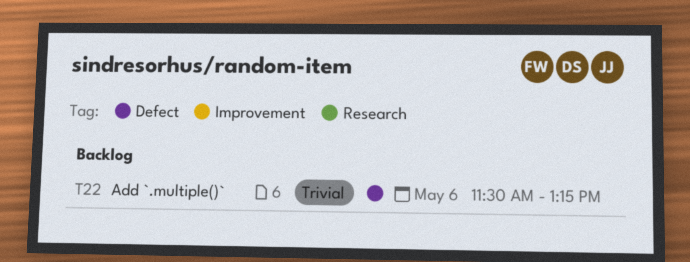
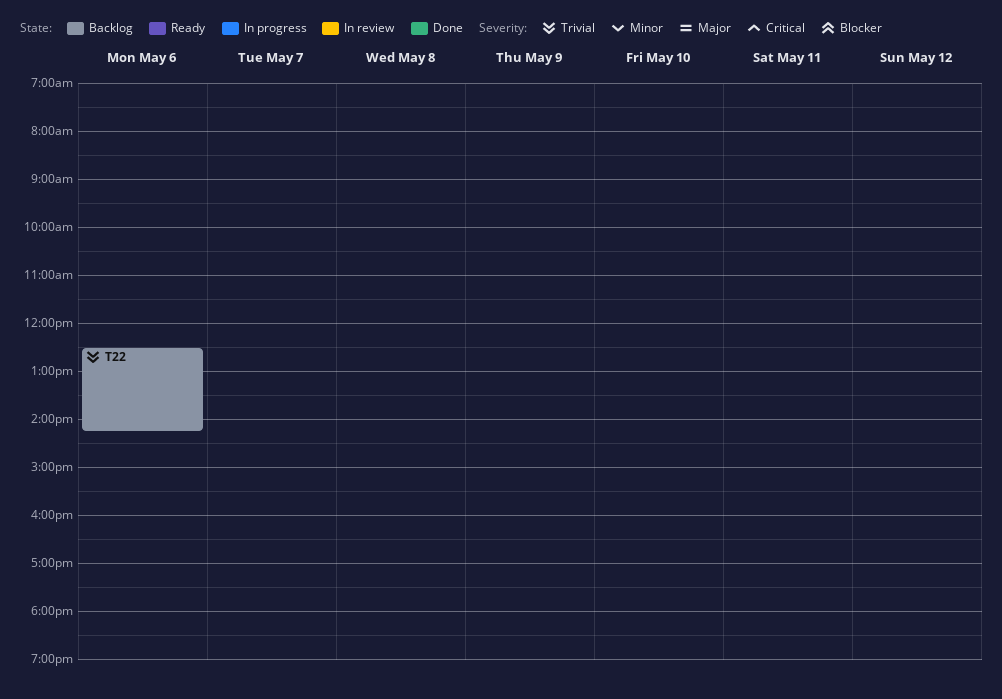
T22, begins: 11:30 -> 12:30
T22, ends: 13:15 -> 14:15

